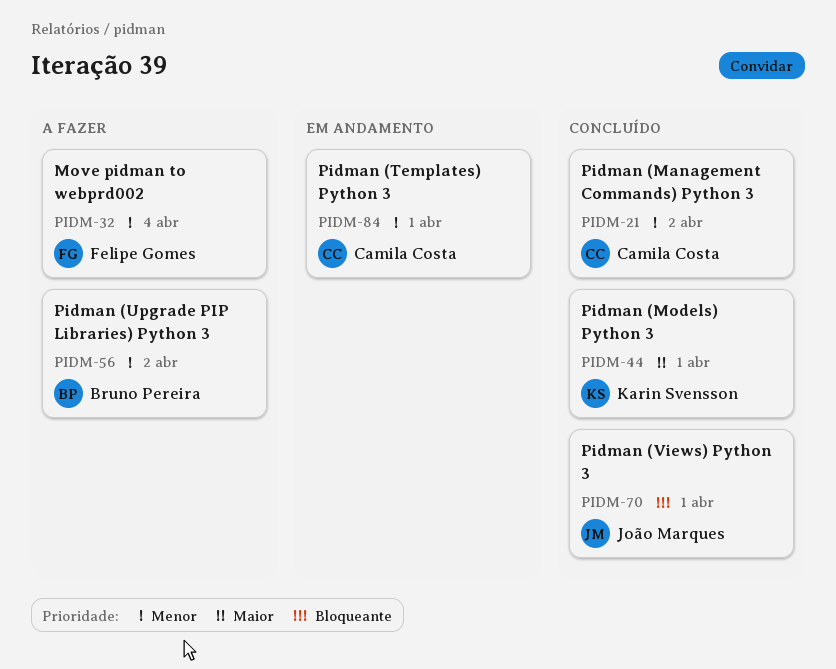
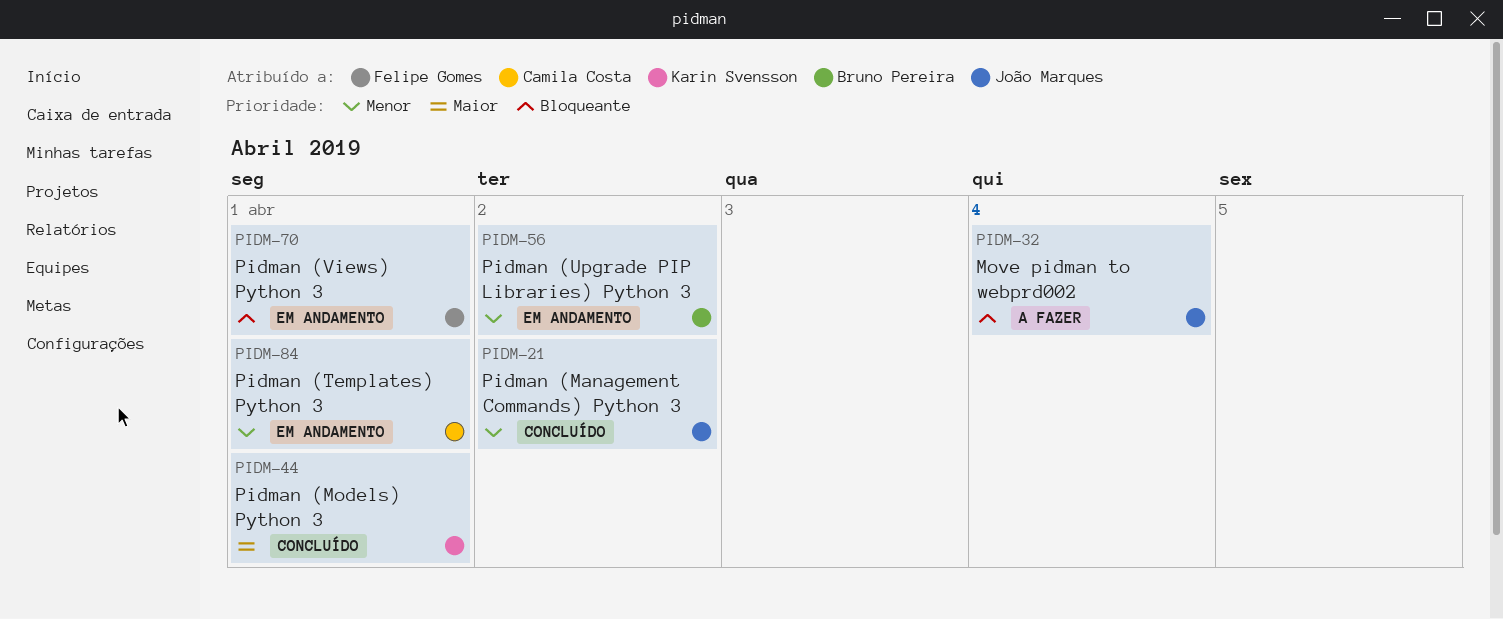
PIDM-21, owner: Camila Costa -> João Marques
PIDM-32, owner: Felipe Gomes -> João Marques
PIDM-32, priority: Menor -> Bloqueante
PIDM-56, status: A fazer -> Em andamento
PIDM-70, status: Concluído -> Em andamento
PIDM-70, owner: João Marques -> Felipe Gomes

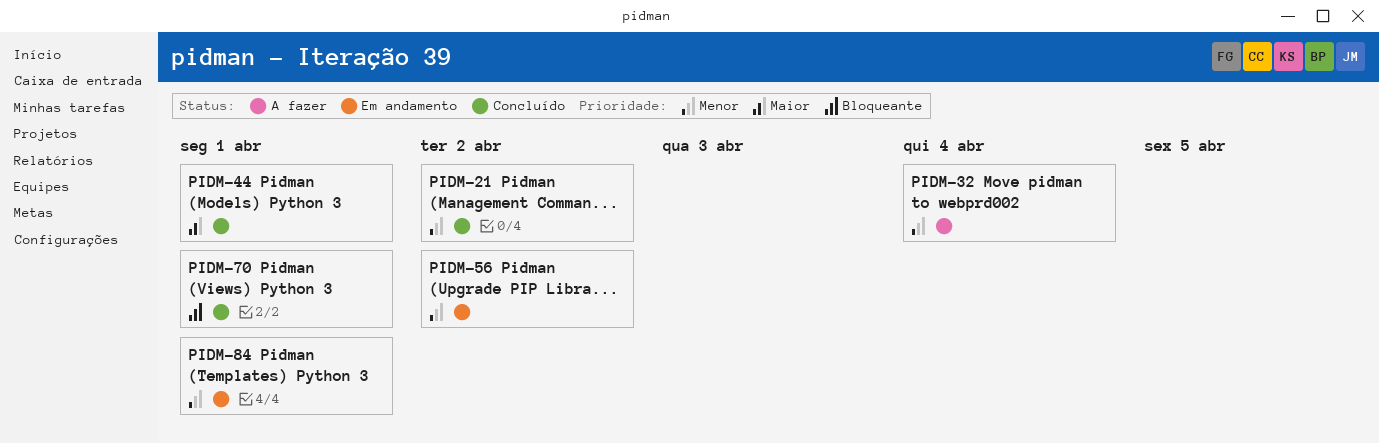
PIDM-32, priority: Bloqueante -> Menor
PIDM-70, status: Em andamento -> Concluído

